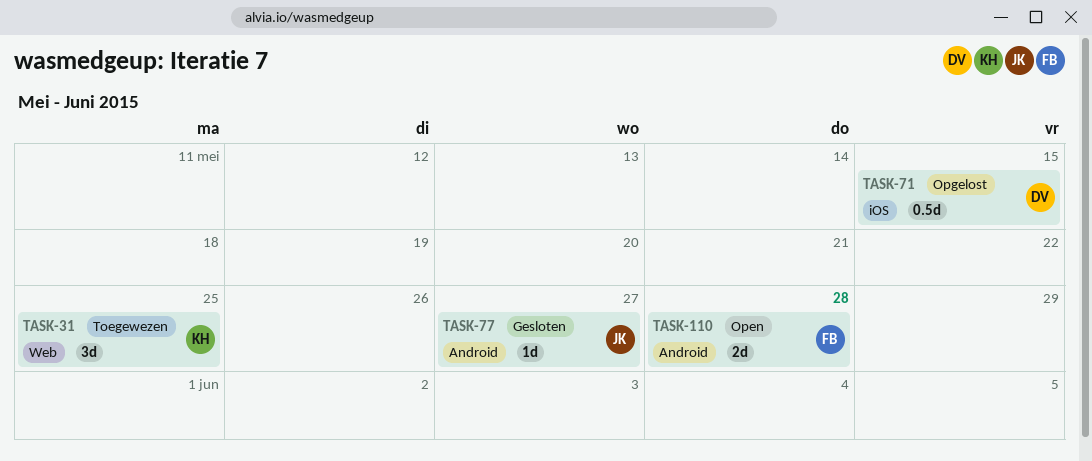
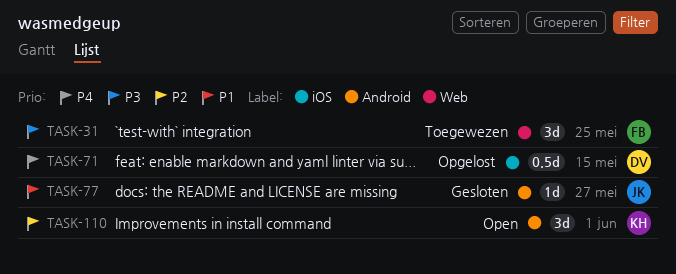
TASK-31, owner: KH -> FB
TASK-110, owner: FB -> KH
TASK-110, estimate: 2d -> 3d
TASK-110, due: May 28 -> Jun 1

